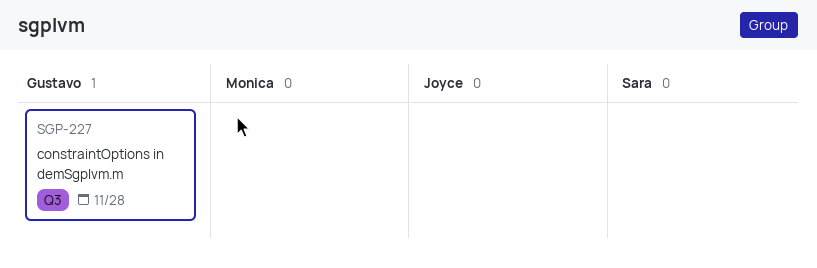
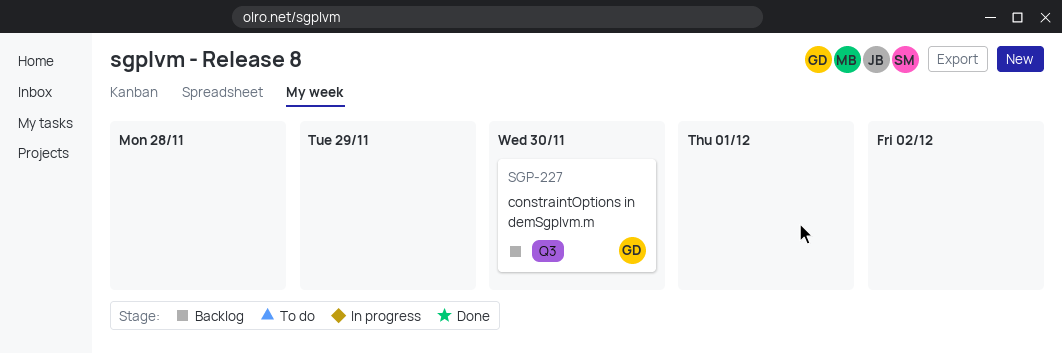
SGP-227, due: Nov 28 -> Nov 30

